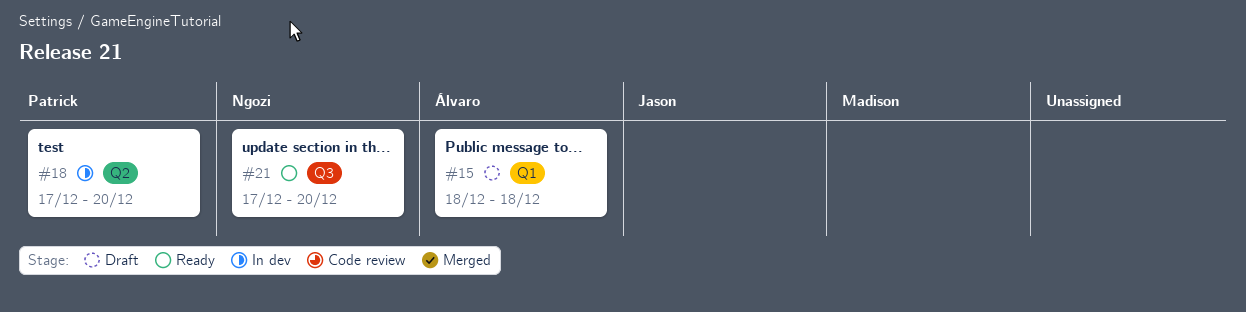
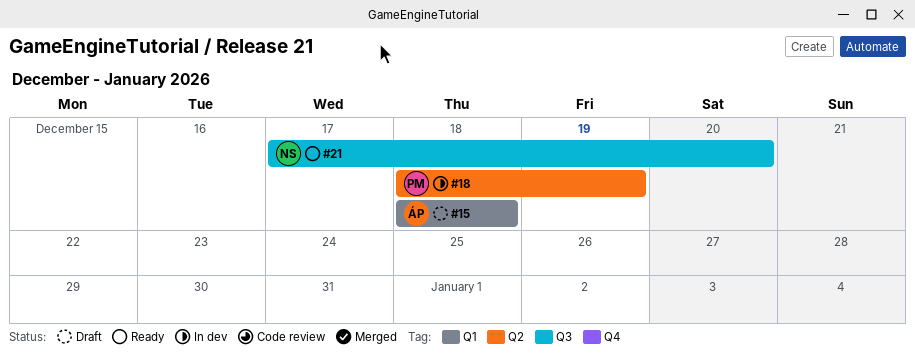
#18, start: Dec 17 -> Dec 18
#18, due: Dec 20 -> Dec 19

